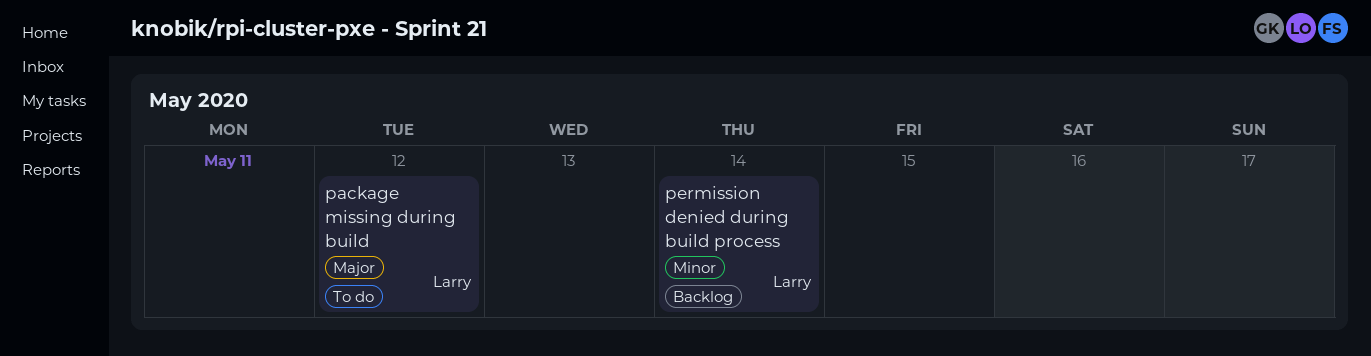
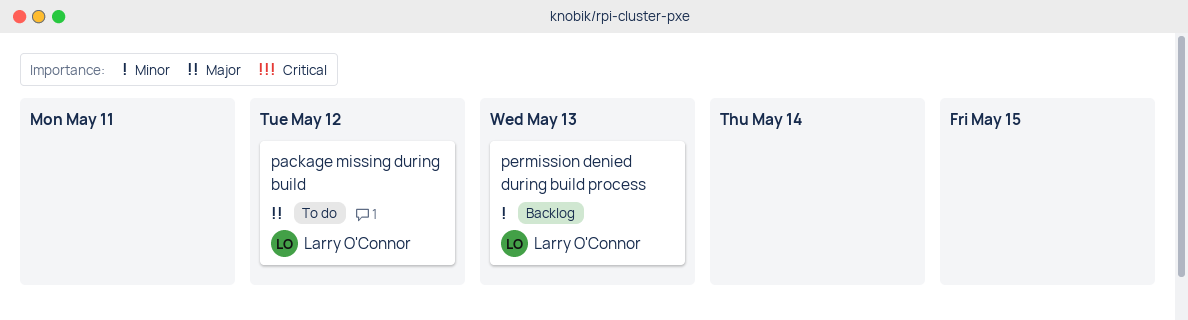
permission denied during build process, due: May 14 -> May 13

